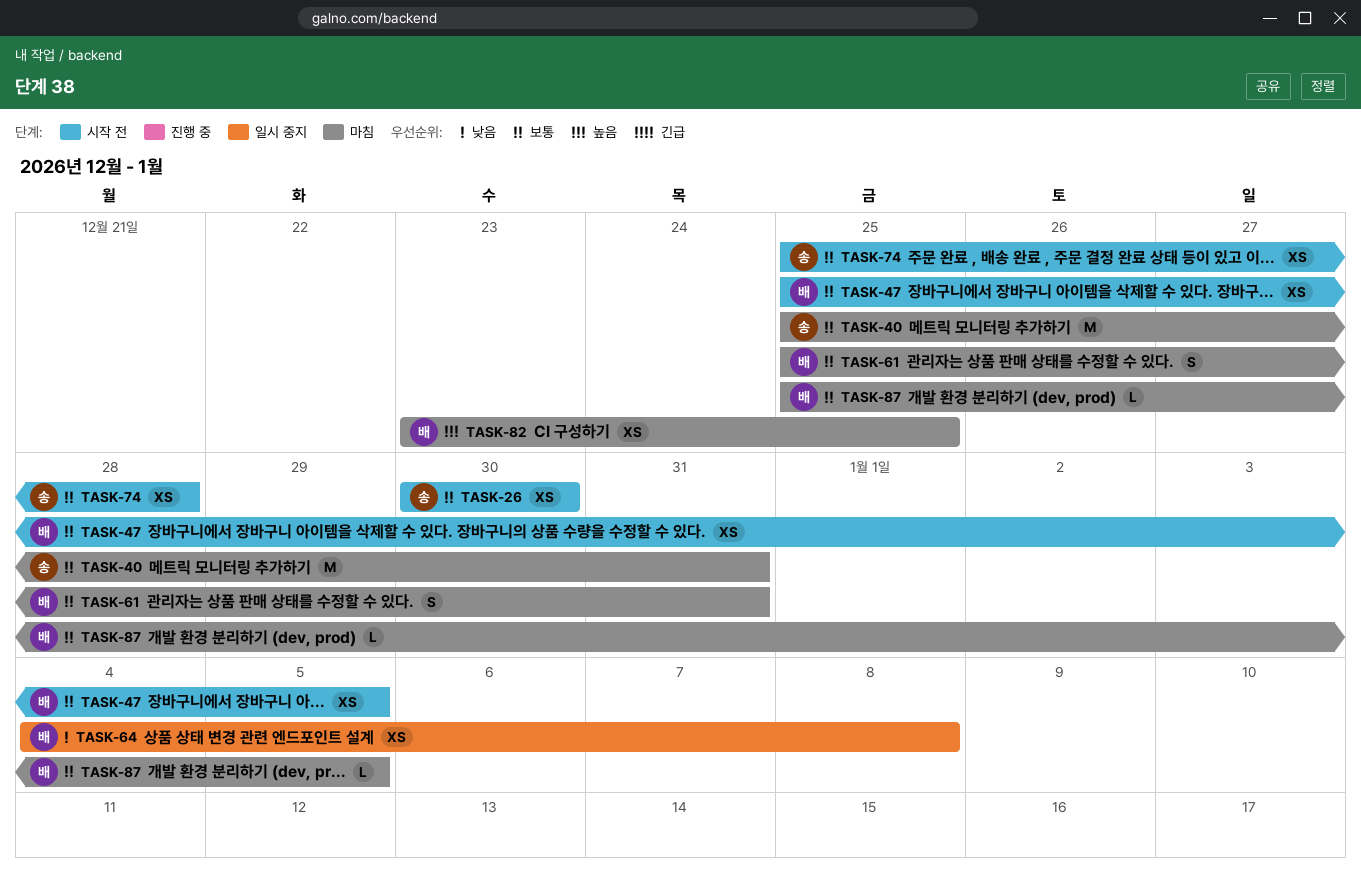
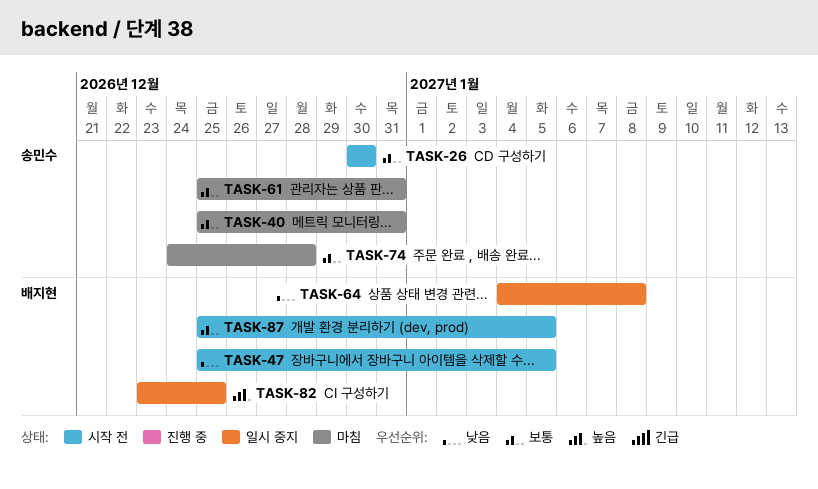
TASK-47, priority: 보통 -> 낮음
TASK-61, owner: 배지현 -> 송민수
TASK-74, status: 시작 전 -> 마침
TASK-74, start: Dec 25 -> Dec 24
TASK-82, status: 마침 -> 일시 중지
TASK-87, status: 마침 -> 시작 전

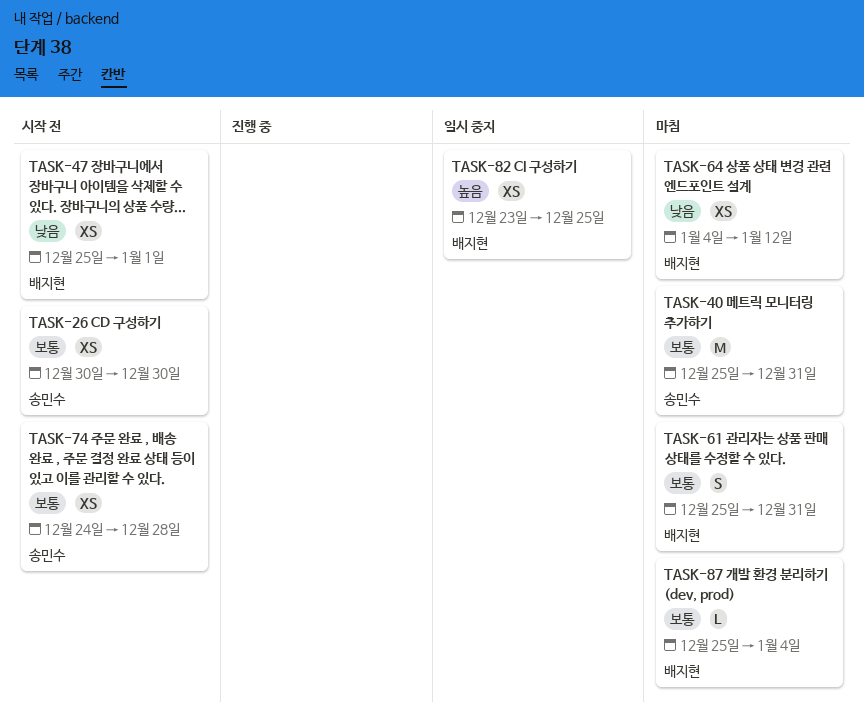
TASK-47, due: Jan 5 -> Jan 1
TASK-61, owner: 송민수 -> 배지현
TASK-64, status: 일시 중지 -> 마침
TASK-64, due: Jan 8 -> Jan 12
TASK-74, status: 마침 -> 시작 전
TASK-87, status: 시작 전 -> 마침
TASK-87, due: Jan 5 -> Jan 4

